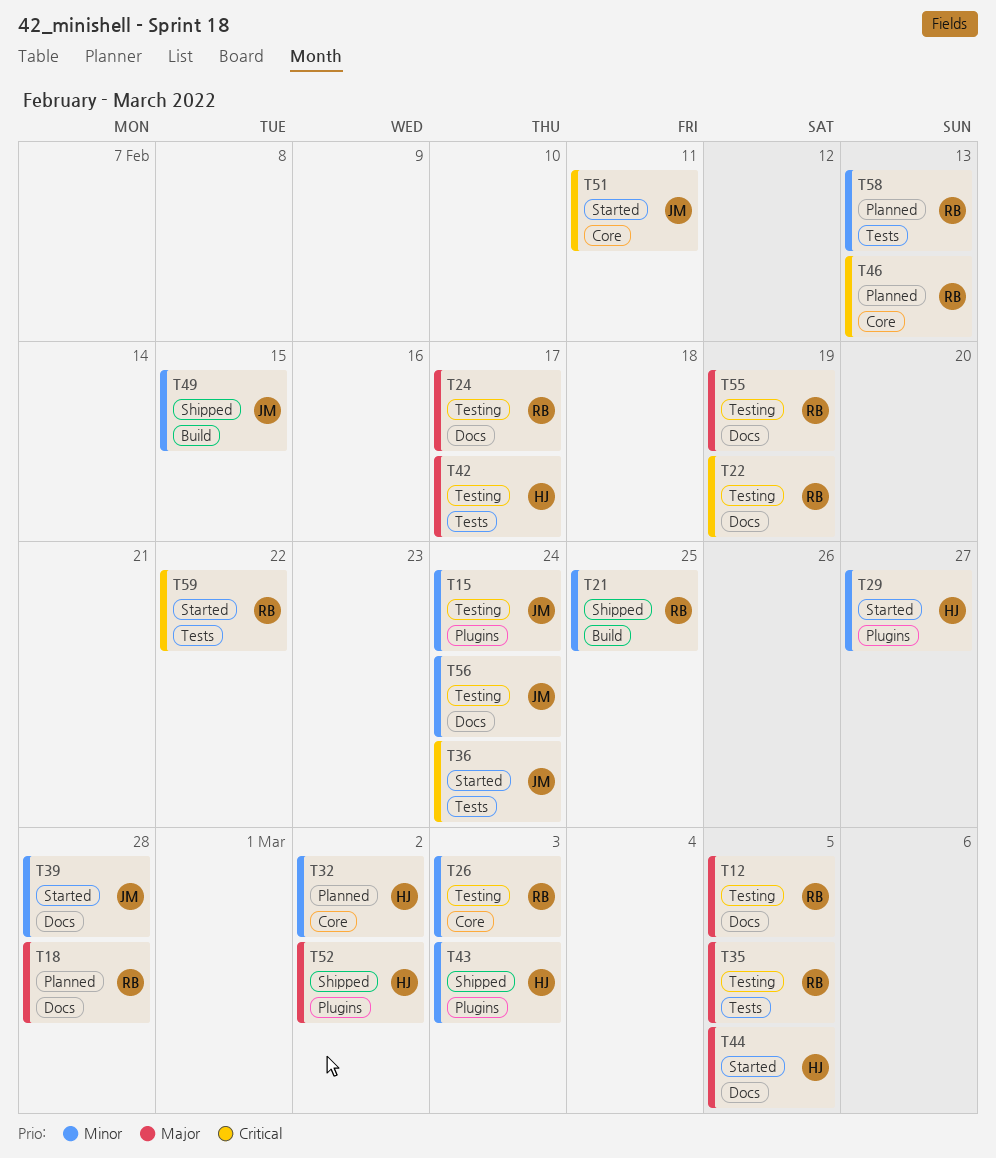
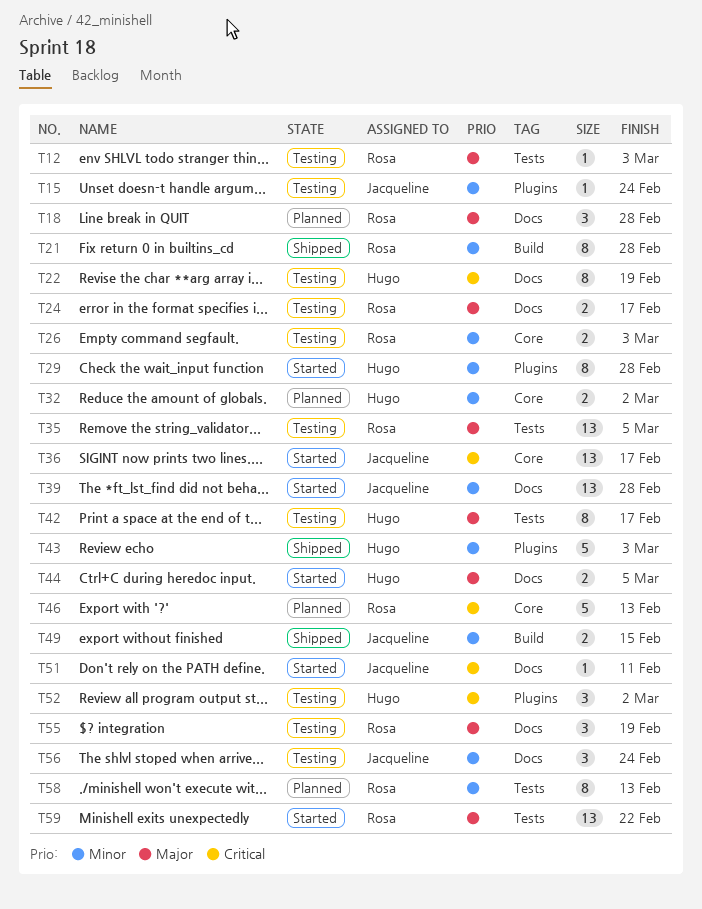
T12, label: Docs -> Tests
T12, due: Mar 5 -> Mar 3
T21, due: Feb 25 -> Feb 28
T22, owner: Rosa -> Hugo
T29, due: Feb 27 -> Feb 28
T36, label: Tests -> Core
T36, due: Feb 24 -> Feb 17
T51, label: Core -> Docs
T52, status: Shipped -> Testing
T52, priority: Major -> Critical
T59, priority: Critical -> Major

